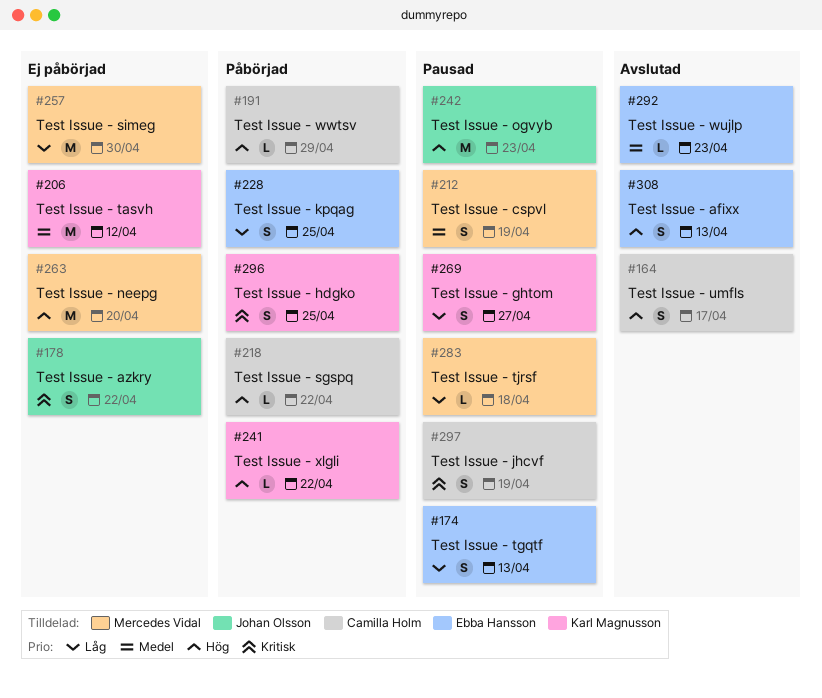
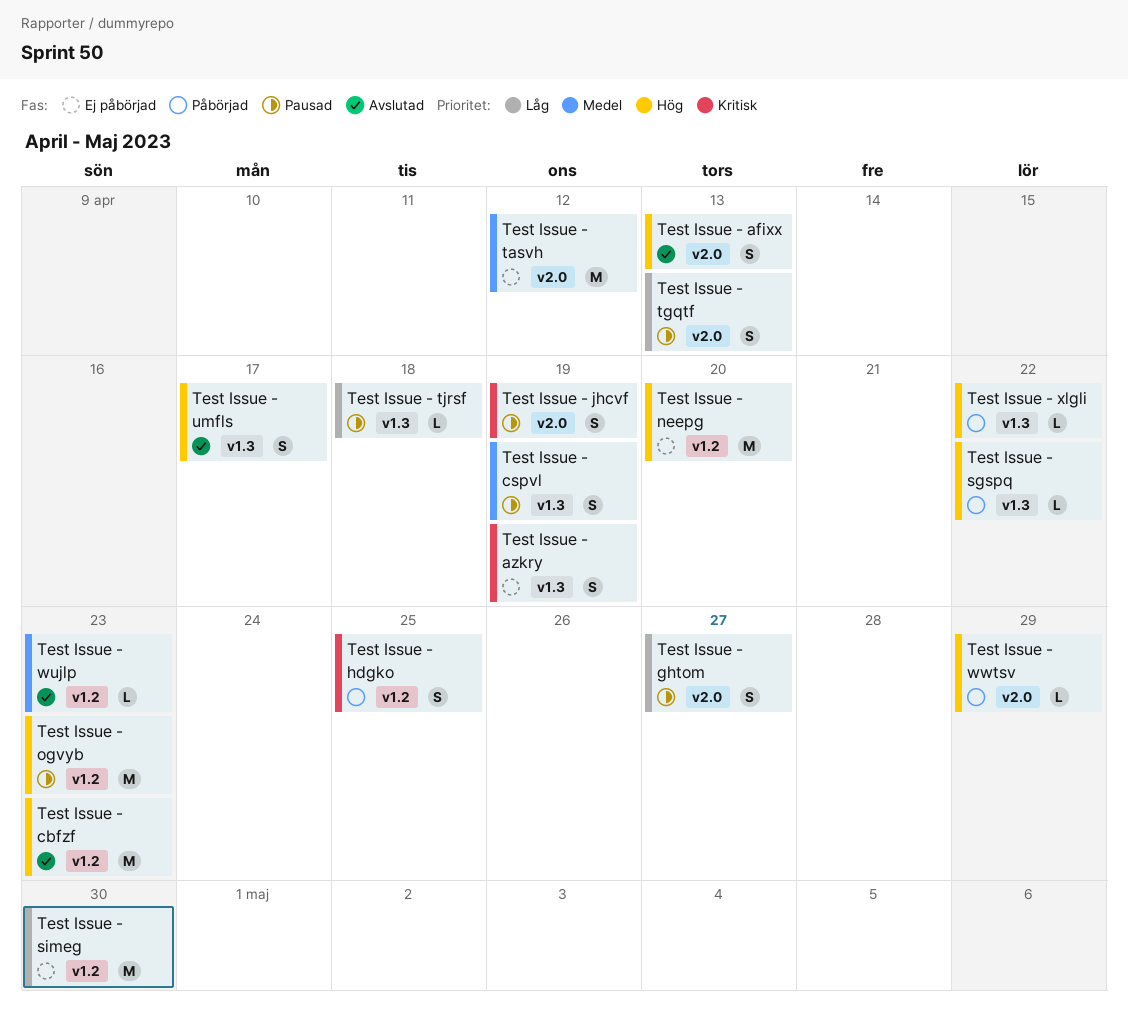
Test Issue - azkry, due: Apr 22 -> Apr 19
Test Issue - cbfzf: none -> present
Test Issue - kpqag: present -> none

